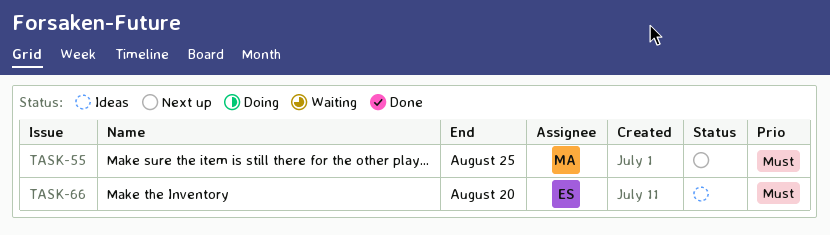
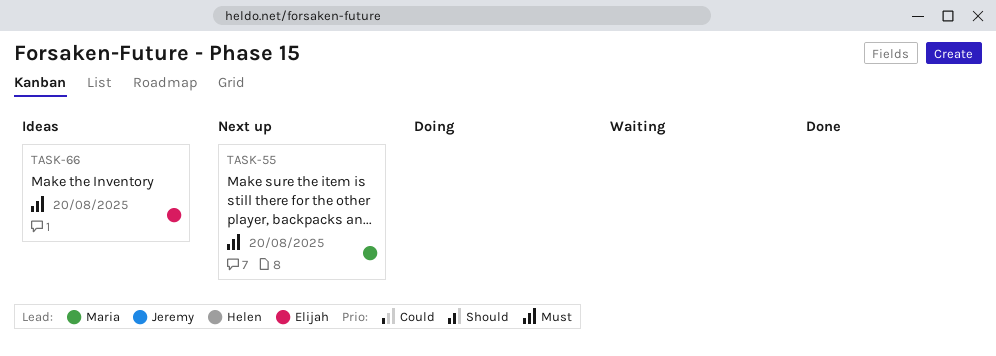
TASK-55, due: Aug 25 -> Aug 20

